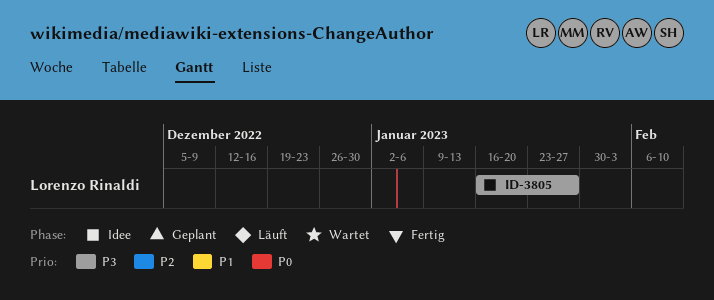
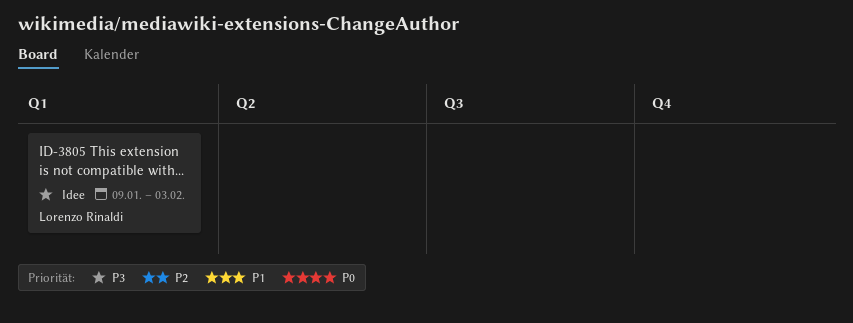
ID-3805, start: Jan 16 -> Jan 9
ID-3805, due: Jan 27 -> Feb 3

